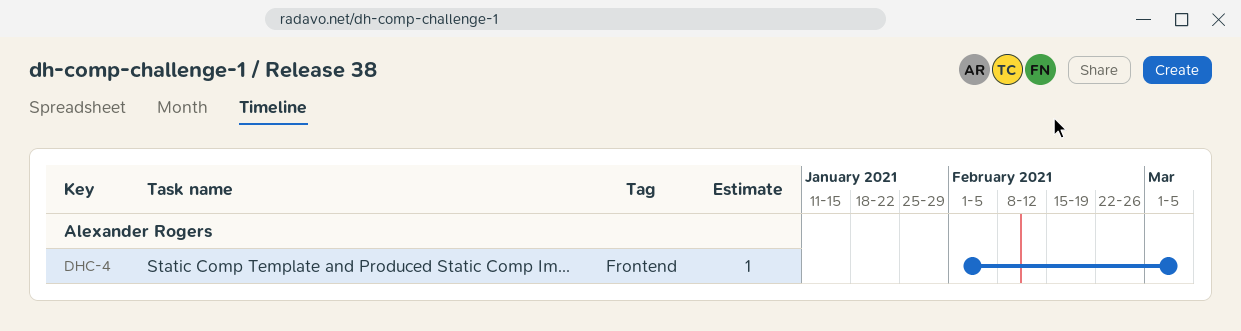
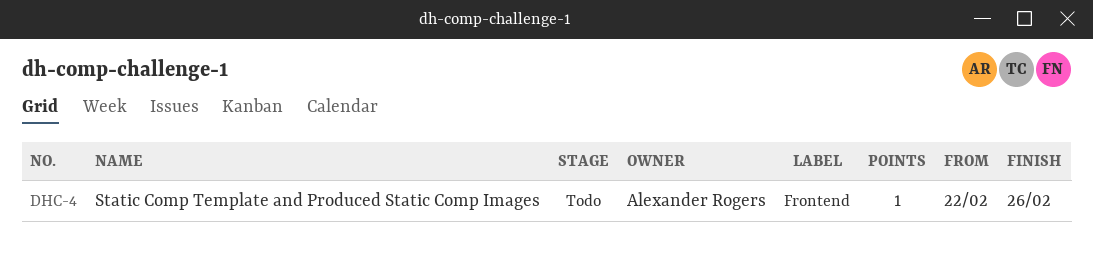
DHC-4, start: Feb 1 -> Feb 22
DHC-4, due: Mar 5 -> Feb 26

